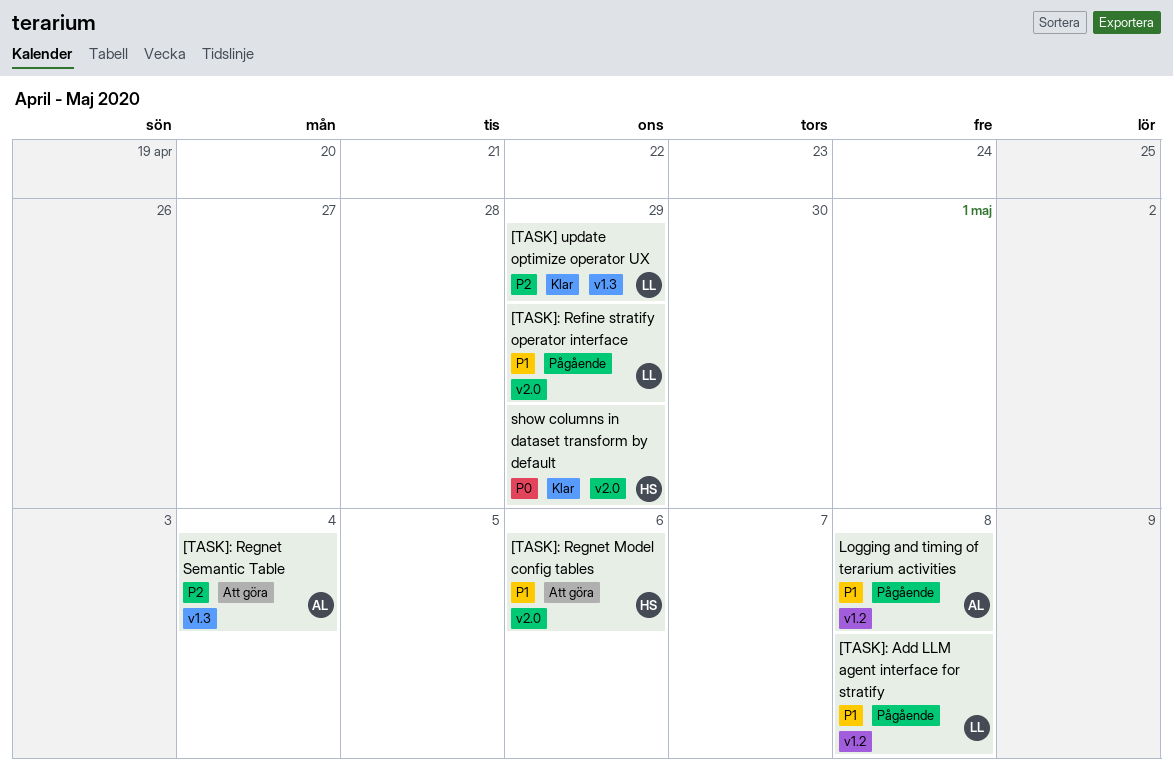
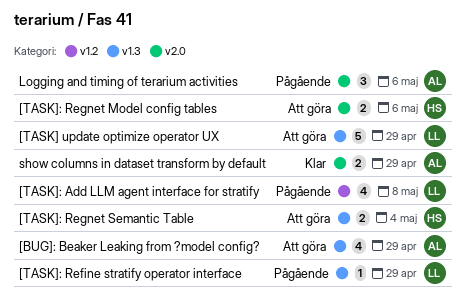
[BUG]: Beaker Leaking from ?model config?: none -> present
[TASK] update optimize operator UX, status: Klar -> Att göra
[TASK]: Refine stratify operator interface, label: v2.0 -> v1.3
[TASK]: Regnet Semantic Table, owner: AL -> HS
Logging and timing of terarium activities, label: v1.2 -> v2.0
Logging and timing of terarium activities, due: May 8 -> May 6
show columns in dataset transform by default, owner: HS -> AL

